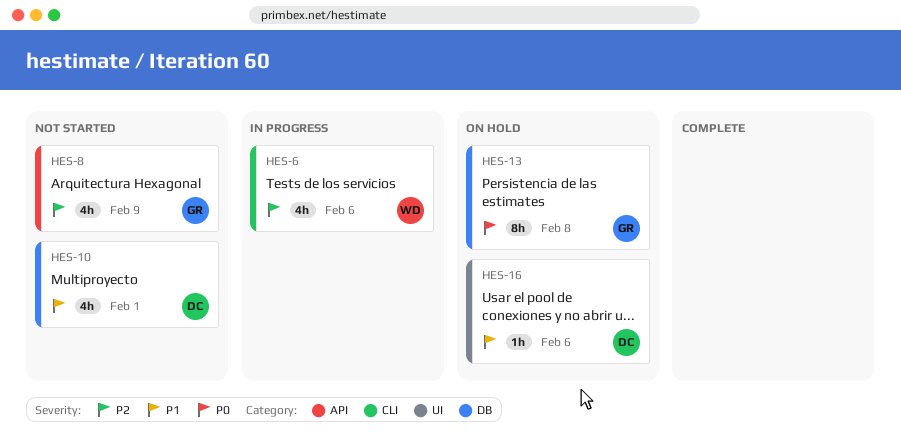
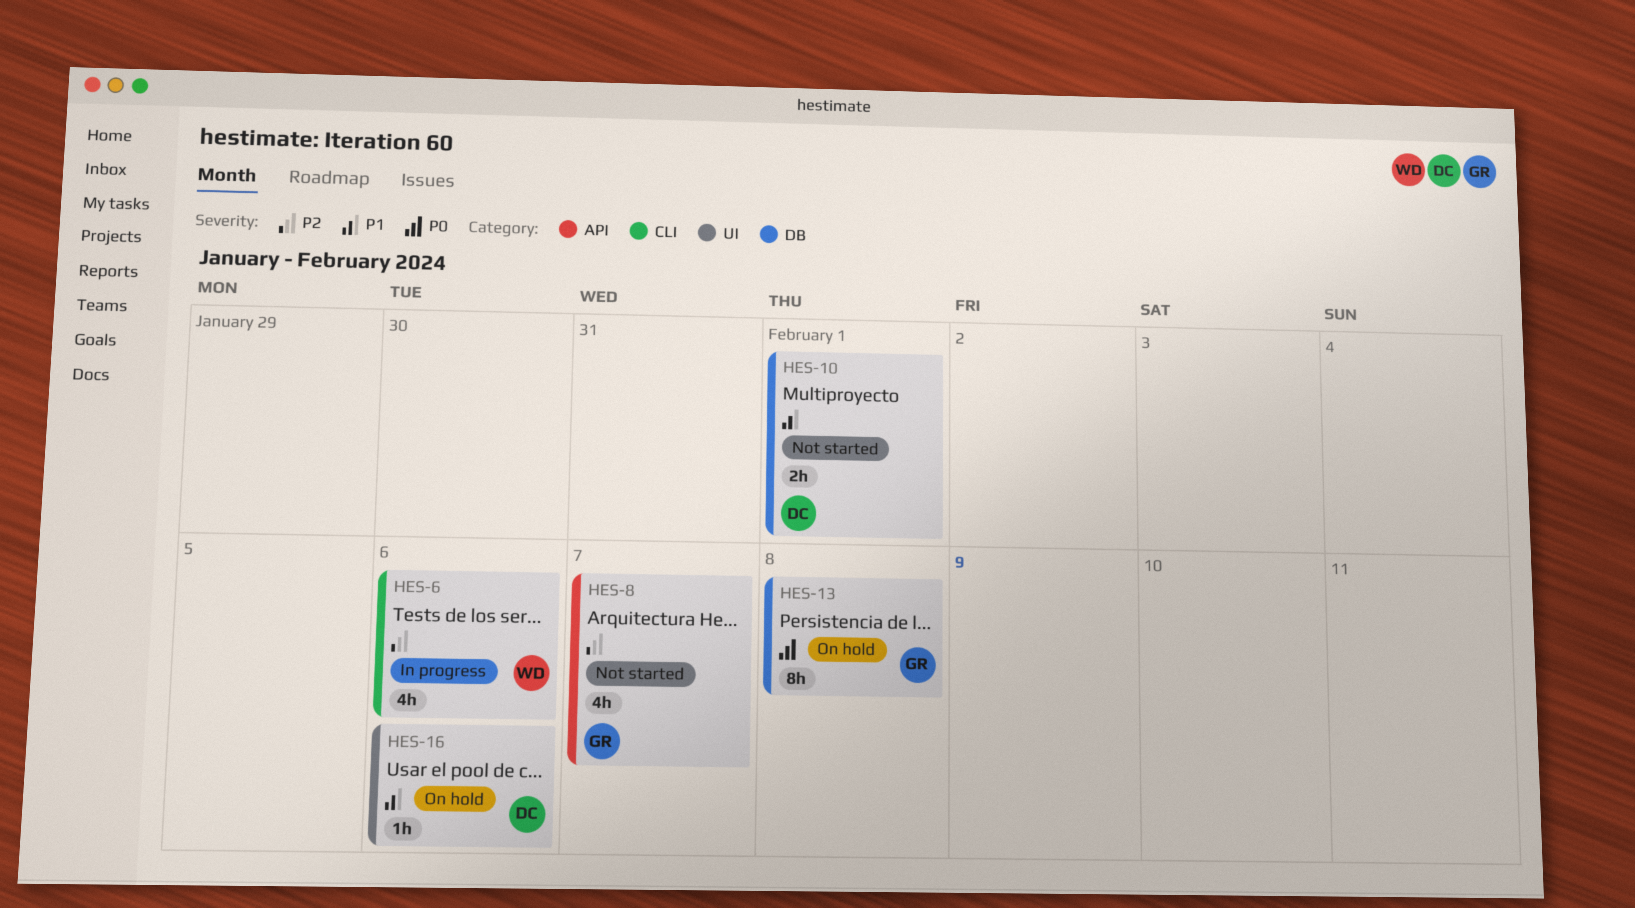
HES-8, due: Feb 9 -> Feb 7
HES-10, estimate: 4h -> 2h

